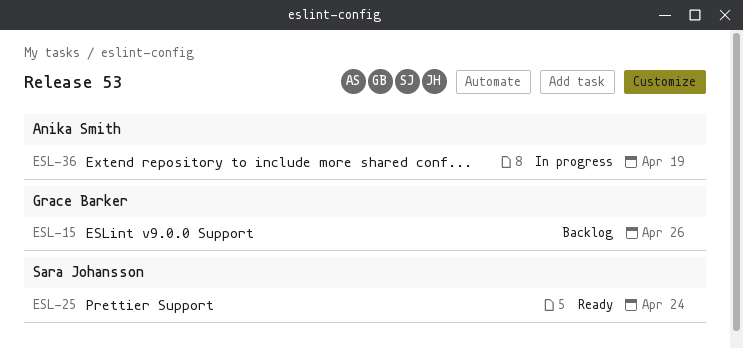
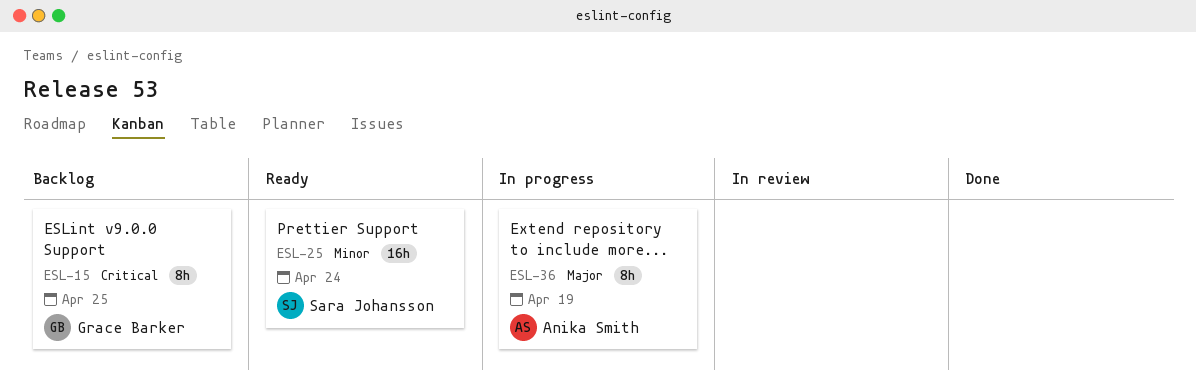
ESL-15, due: Apr 26 -> Apr 25

